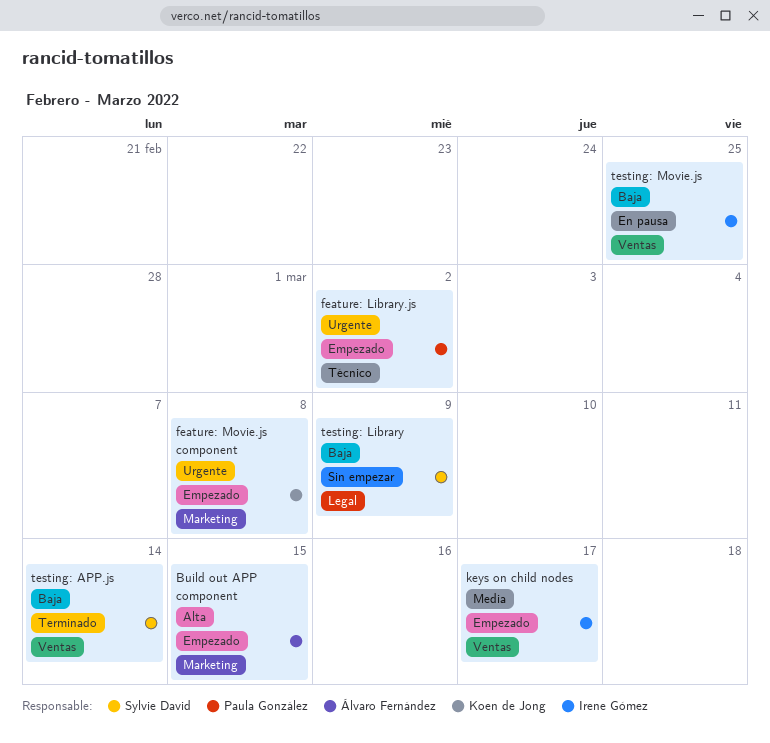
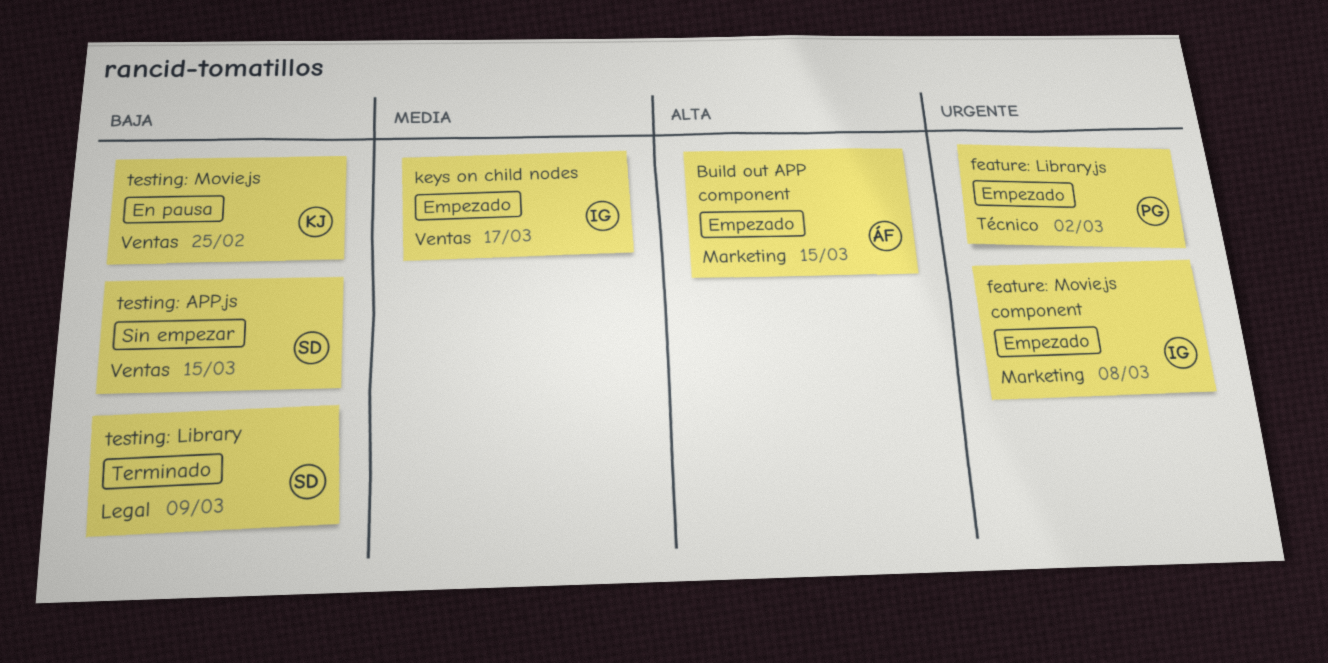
feature: Movie.js component, owner: Koen de Jong -> Irene Gómez
testing: APP.js, status: Terminado -> Sin empezar
testing: APP.js, due: Mar 14 -> Mar 15
testing: Library, status: Sin empezar -> Terminado
testing: Movie.js, owner: Irene Gómez -> Koen de Jong

